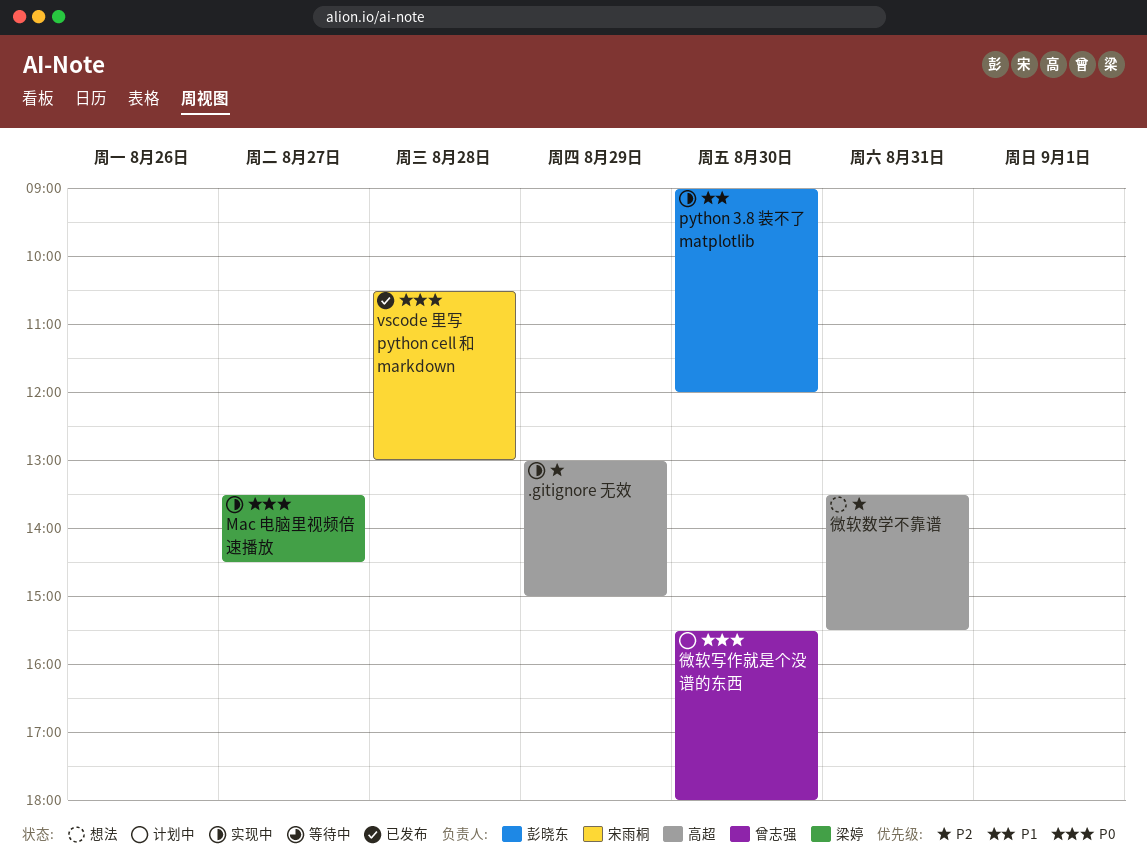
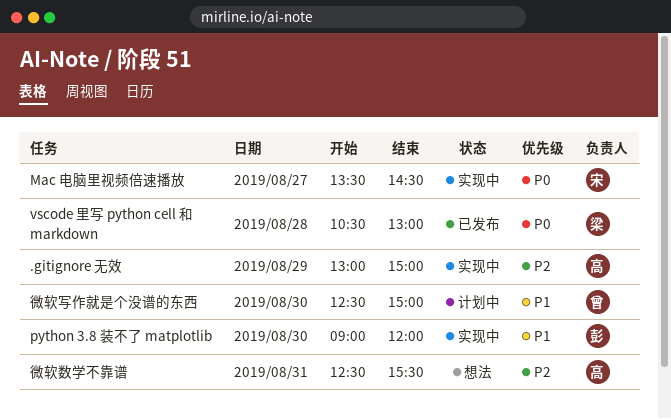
Mac 电脑里视频倍速播放, owner: 梁婷 -> 宋雨桐
vscode 里写 python cell 和 markdown, owner: 宋雨桐 -> 梁婷
微软写作就是个没谱的东西, priority: P0 -> P1
微软写作就是个没谱的东西, begins: 15:30 -> 12:30
微软写作就是个没谱的东西, ends: 18:00 -> 15:00
微软数学不靠谱, begins: 13:30 -> 12:30

